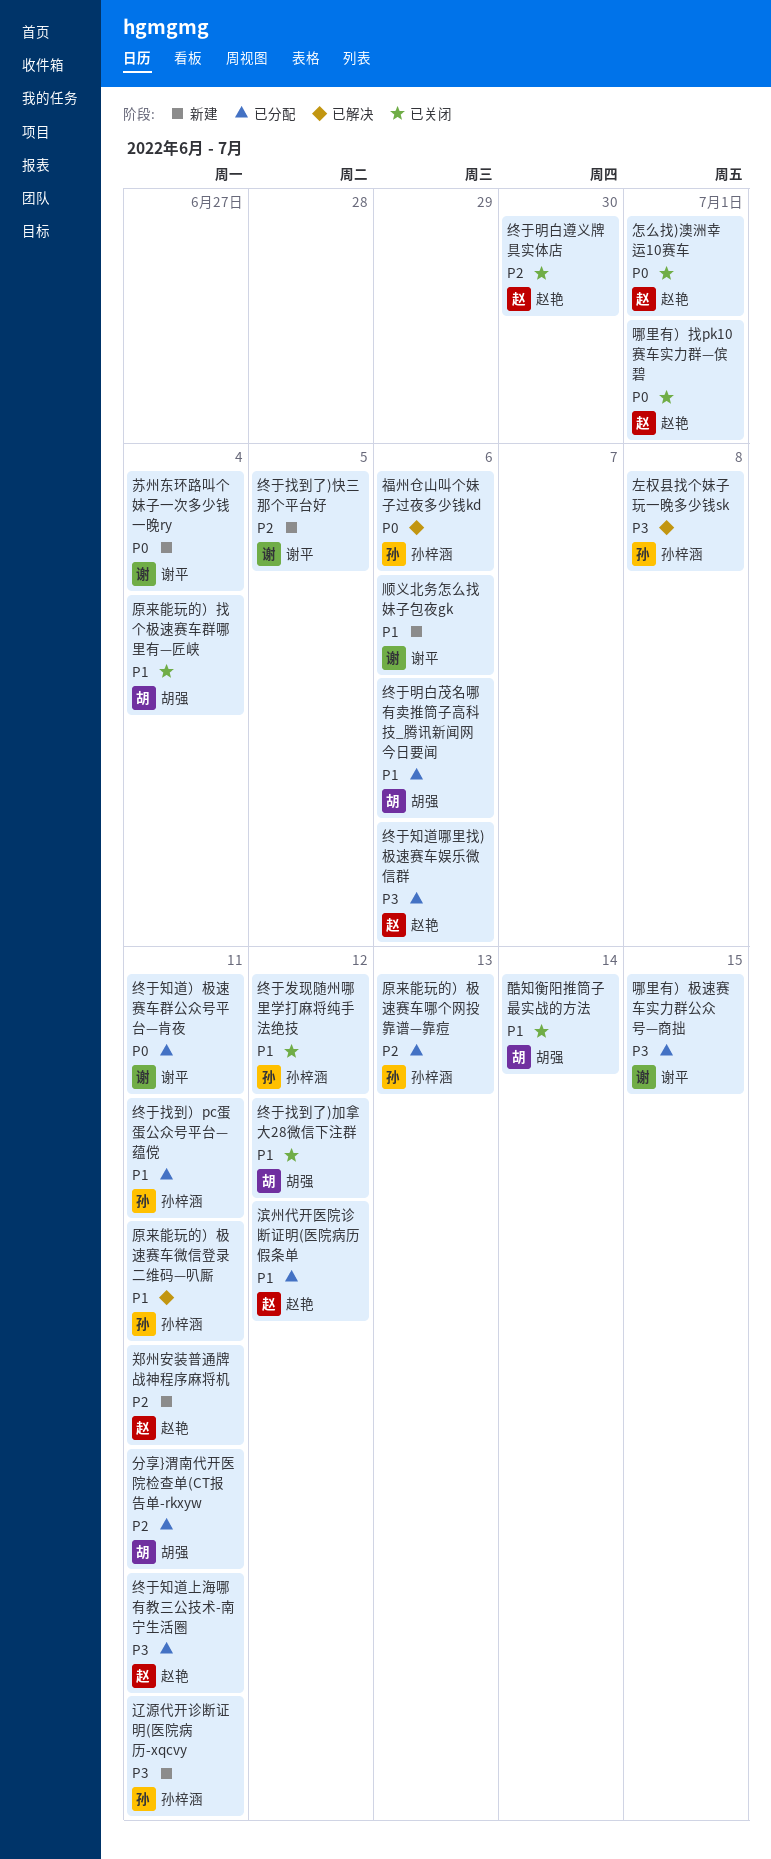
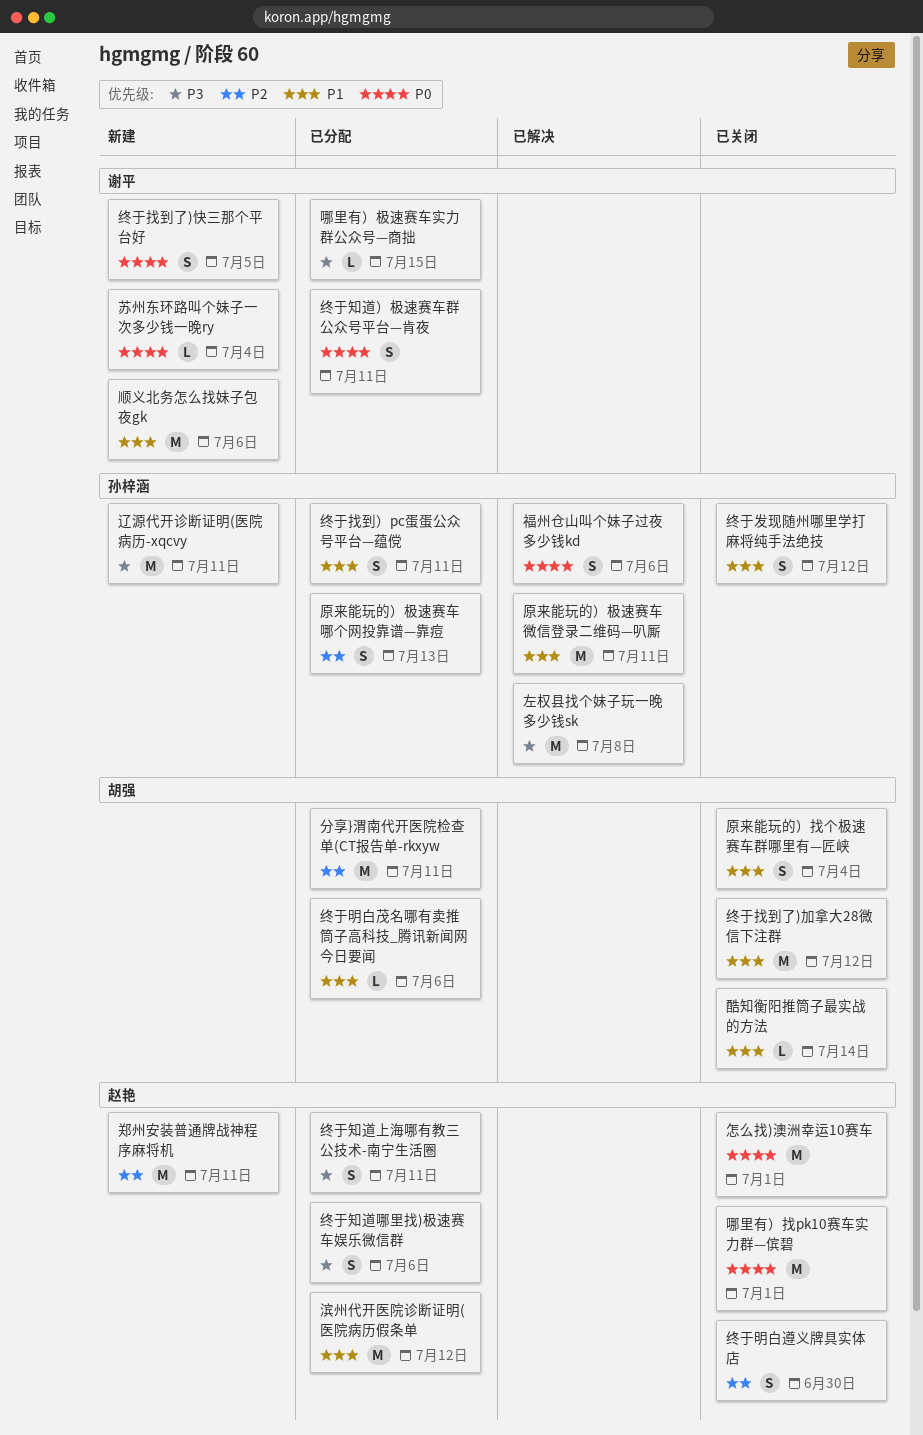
终于找到了)快三那个平台好, priority: P2 -> P0

